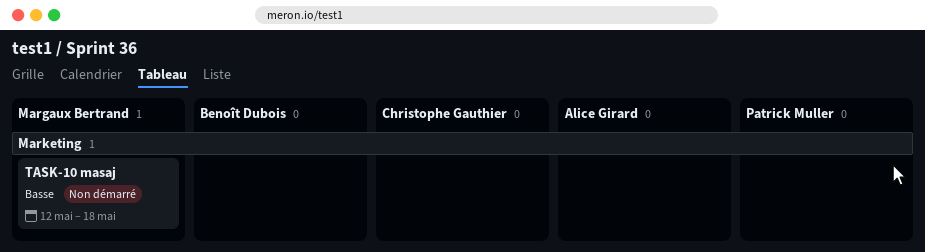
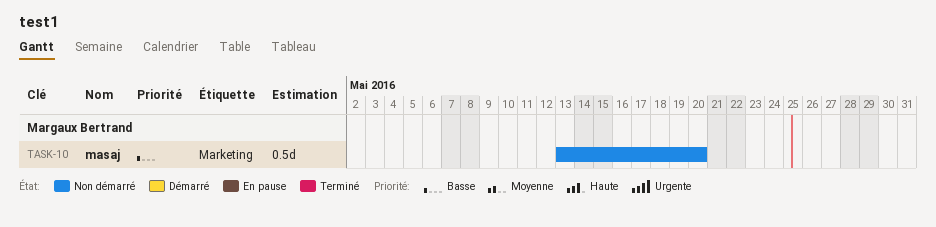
TASK-10, start: May 12 -> May 13
TASK-10, due: May 18 -> May 20

